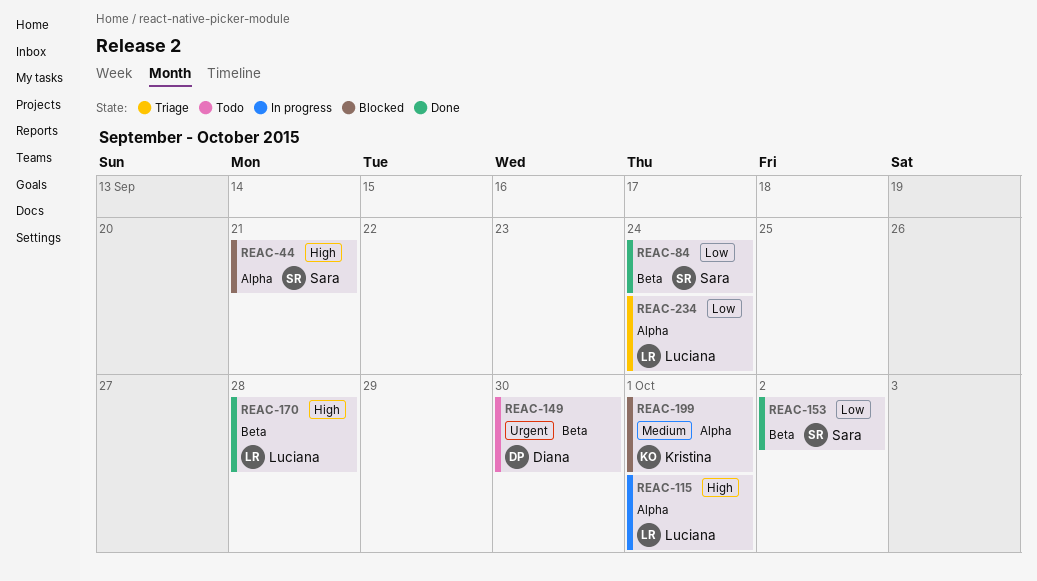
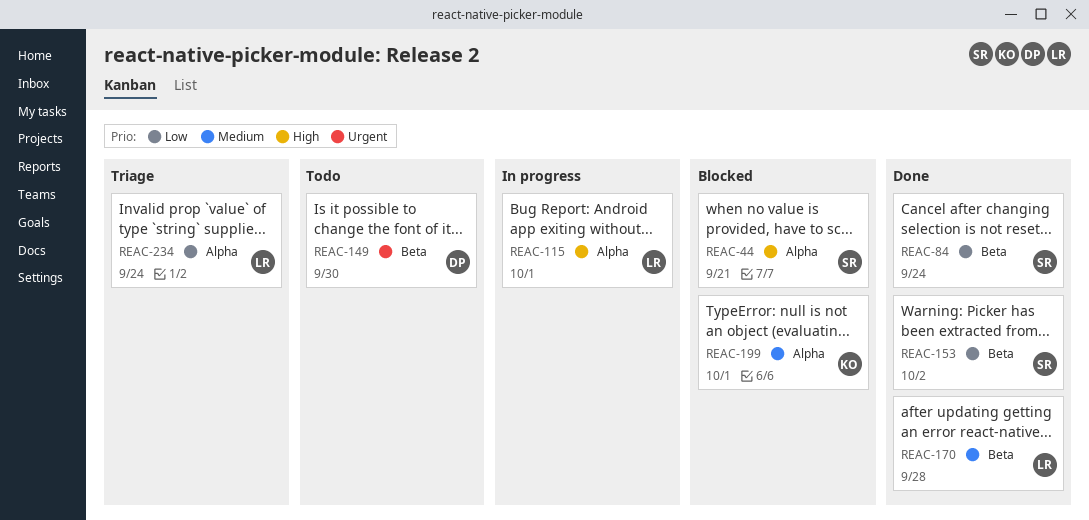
REAC-170, priority: High -> Medium

